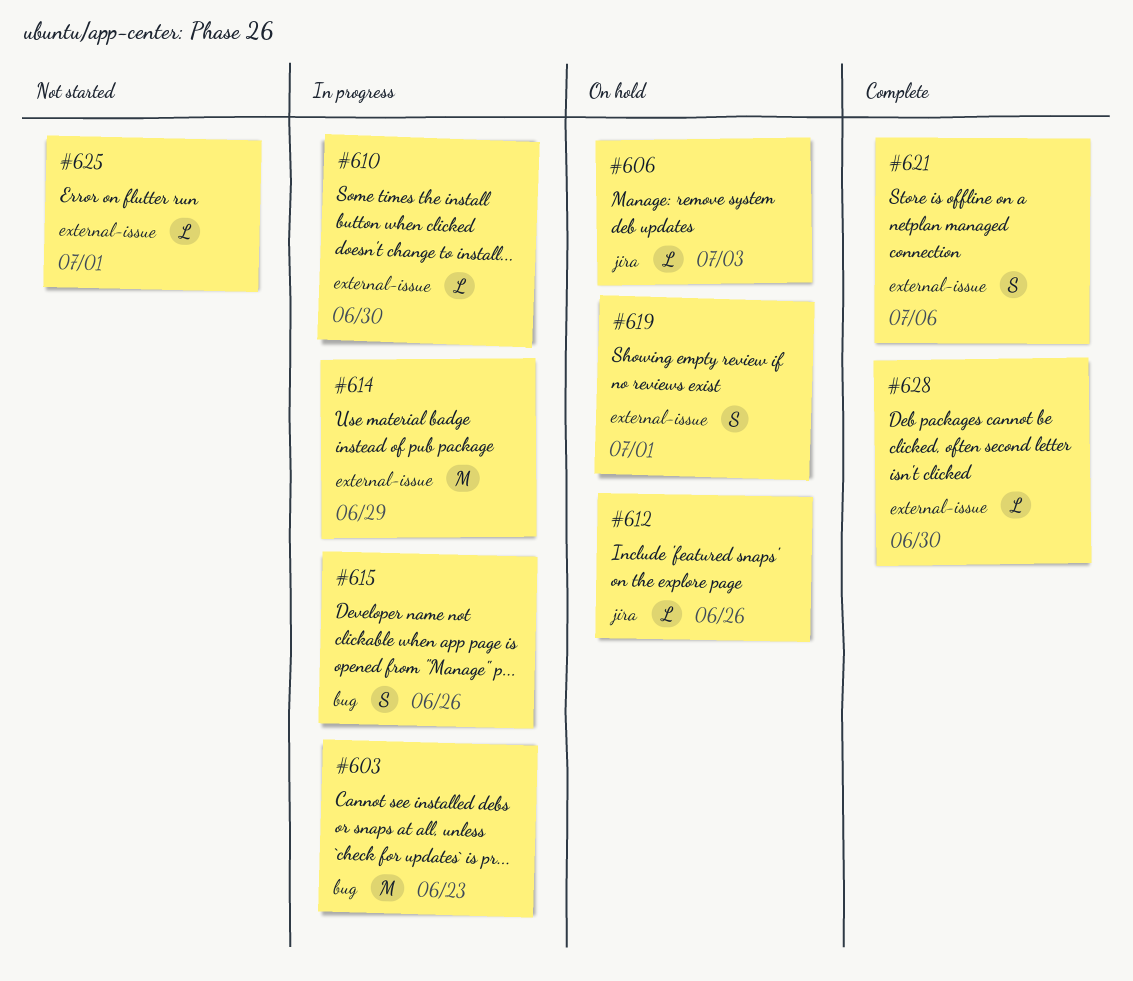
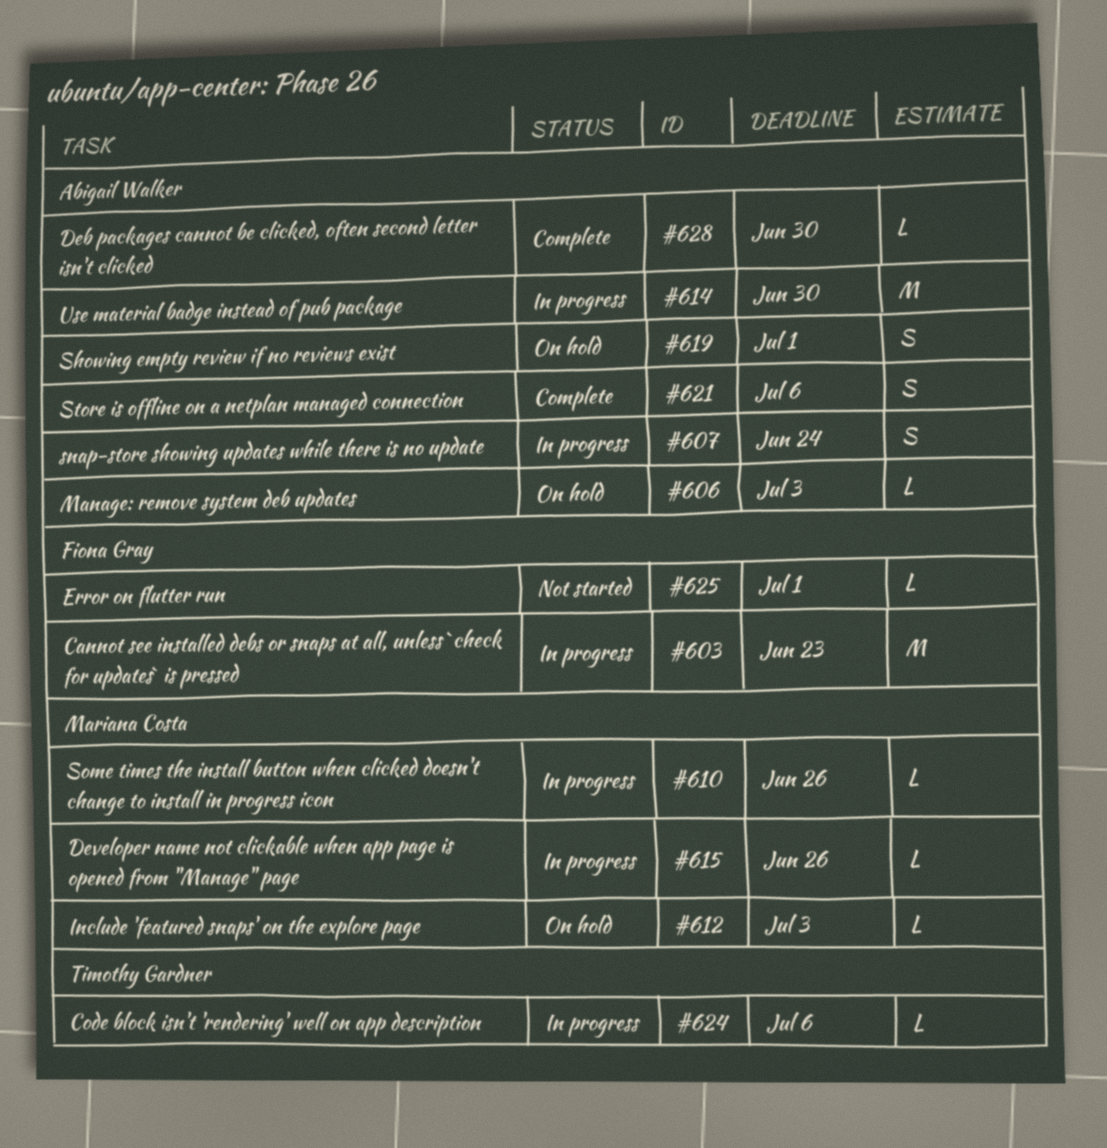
#607: none -> present
#610, due: Jun 30 -> Jun 26
#612, due: Jun 26 -> Jul 3
#614, due: Jun 29 -> Jun 30
#615, estimate: S -> L
#624: none -> present

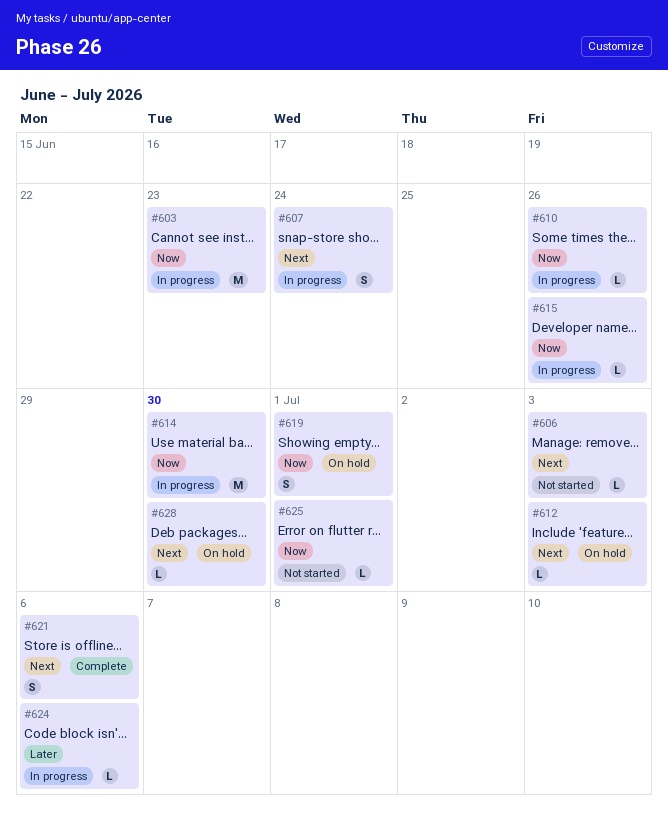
#606, status: On hold -> Not started
#628, status: Complete -> On hold

